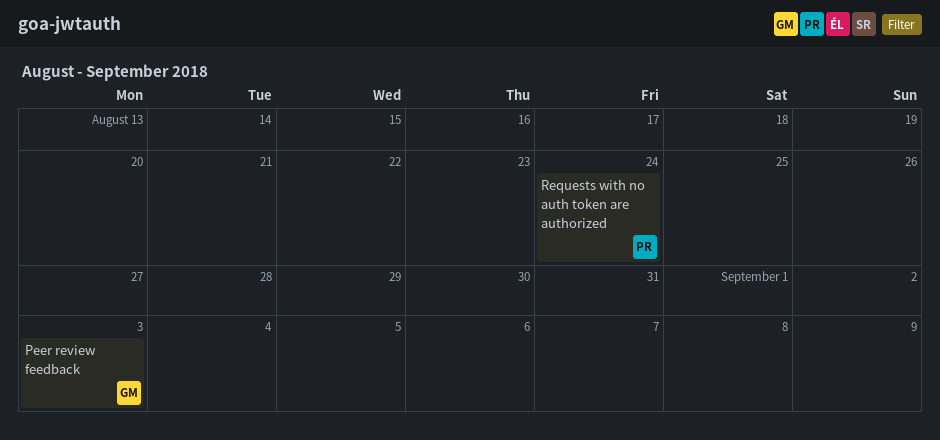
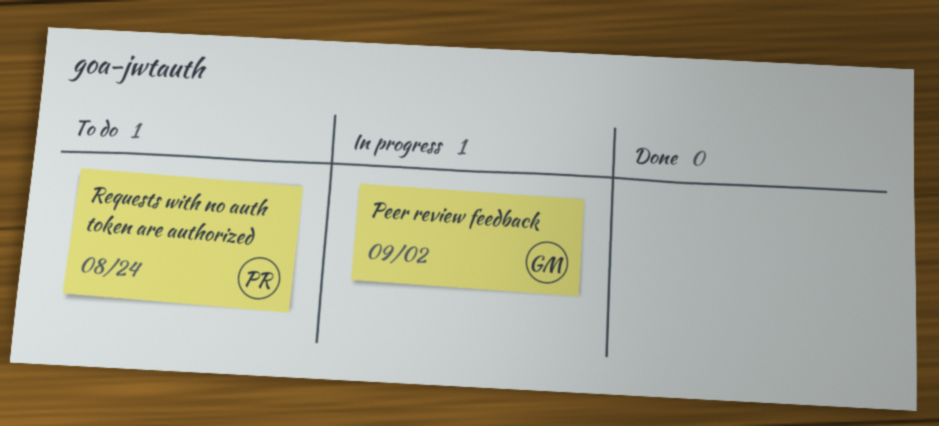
Peer review feedback, due: Sep 3 -> Sep 2

